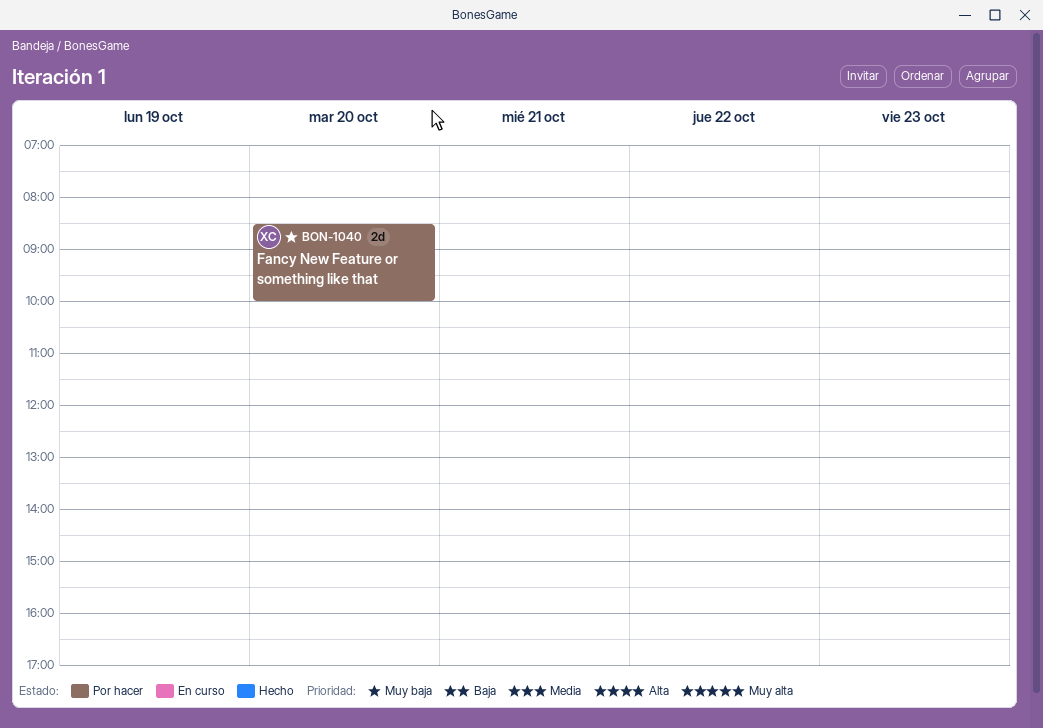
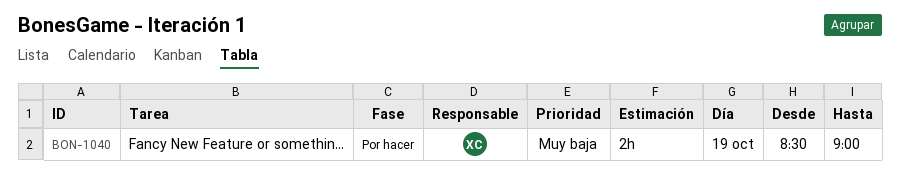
BON-1040, estimate: 2d -> 2h
BON-1040, day: Oct 20 -> Oct 19
BON-1040, ends: 10:00 -> 09:00

